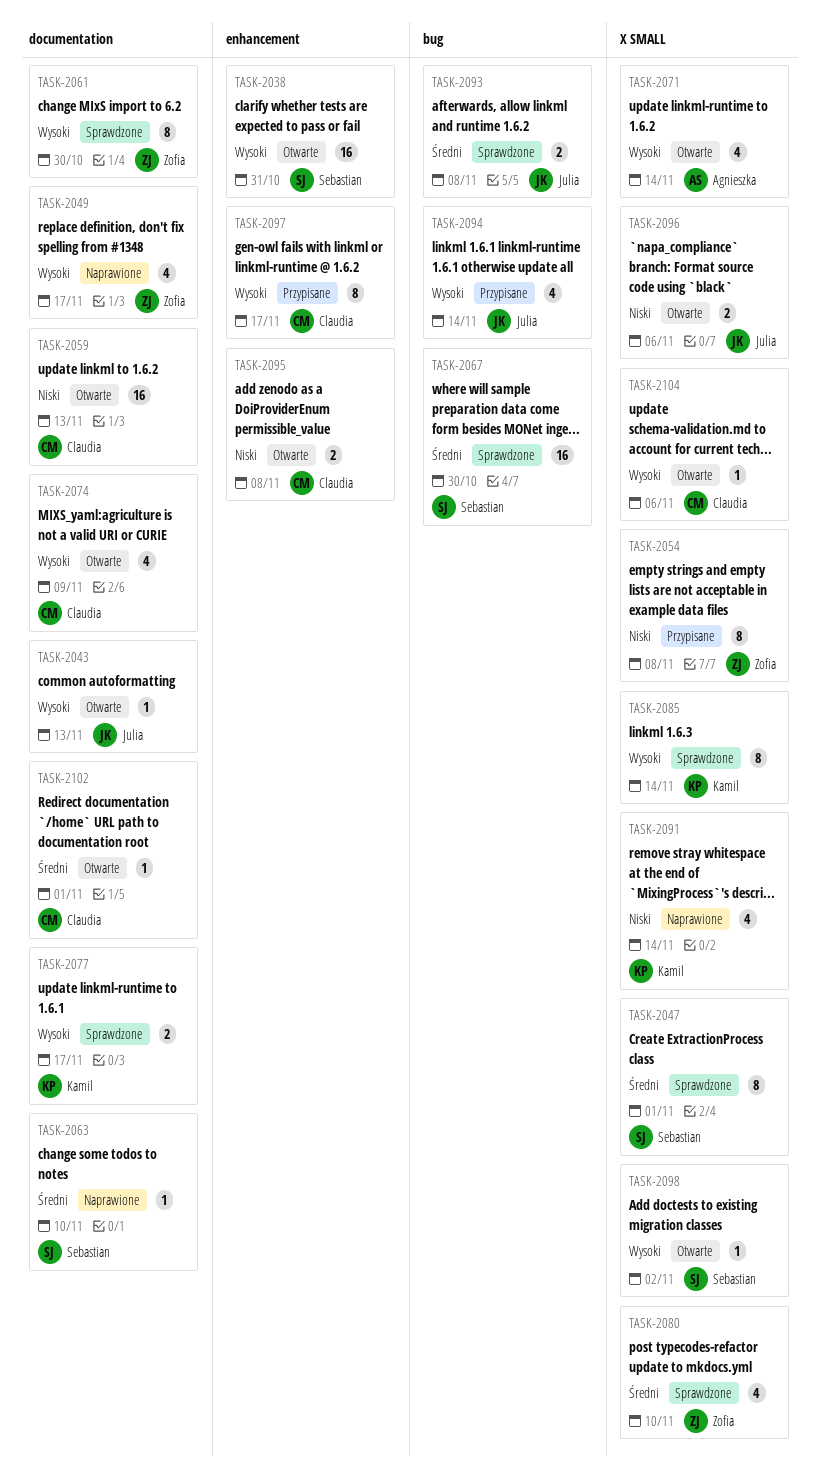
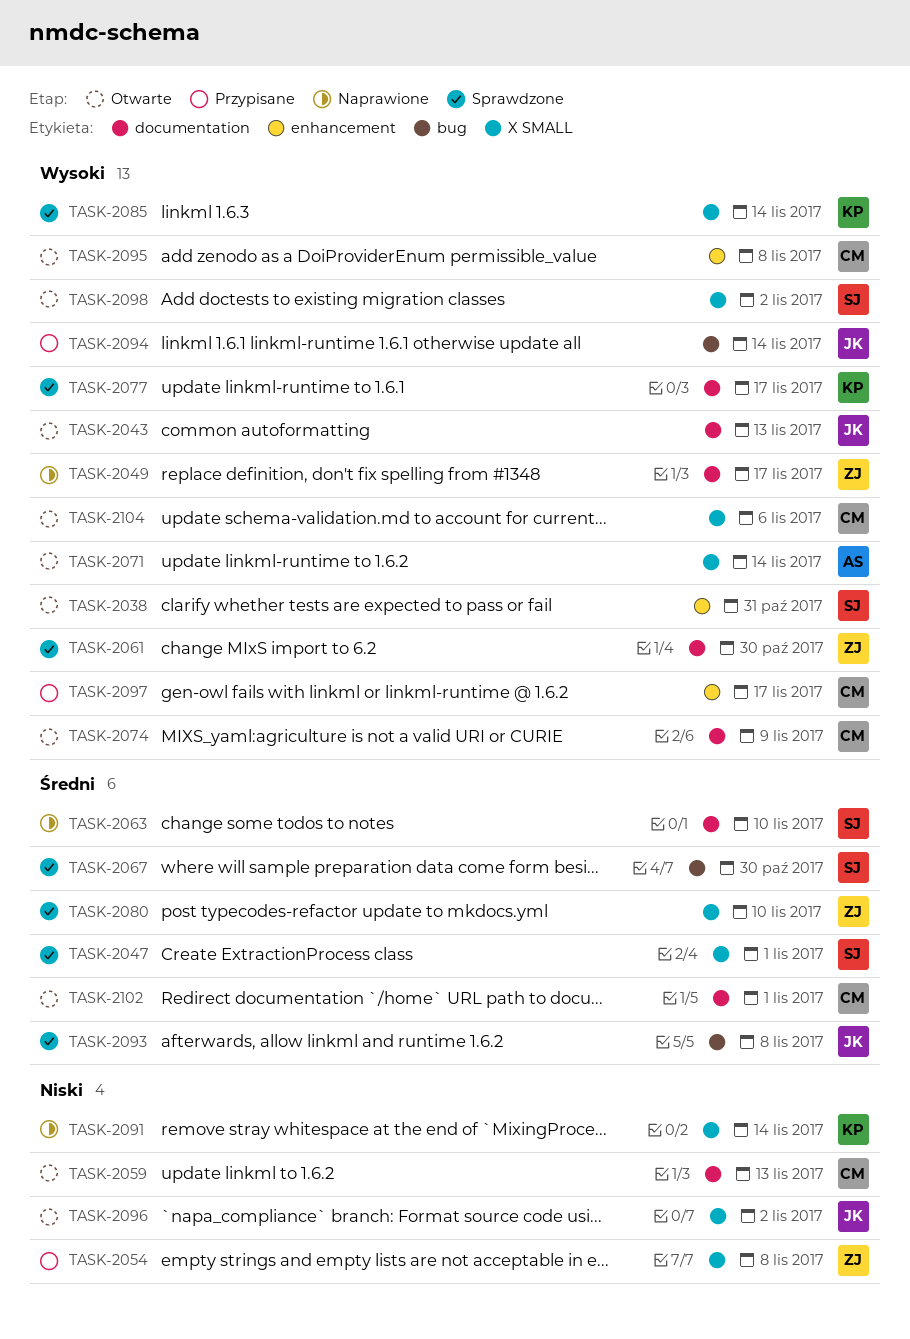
TASK-2095, priority: Niski -> Wysoki
TASK-2096, due: Nov 6 -> Nov 2

